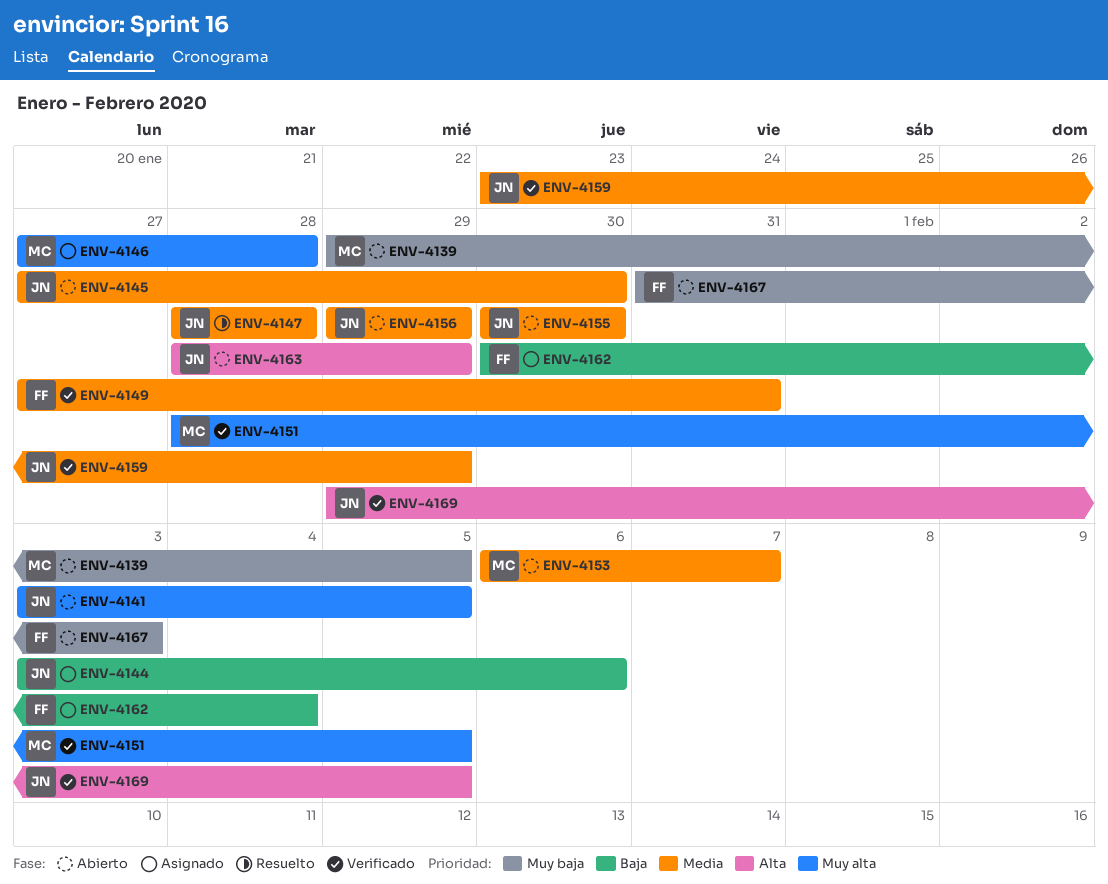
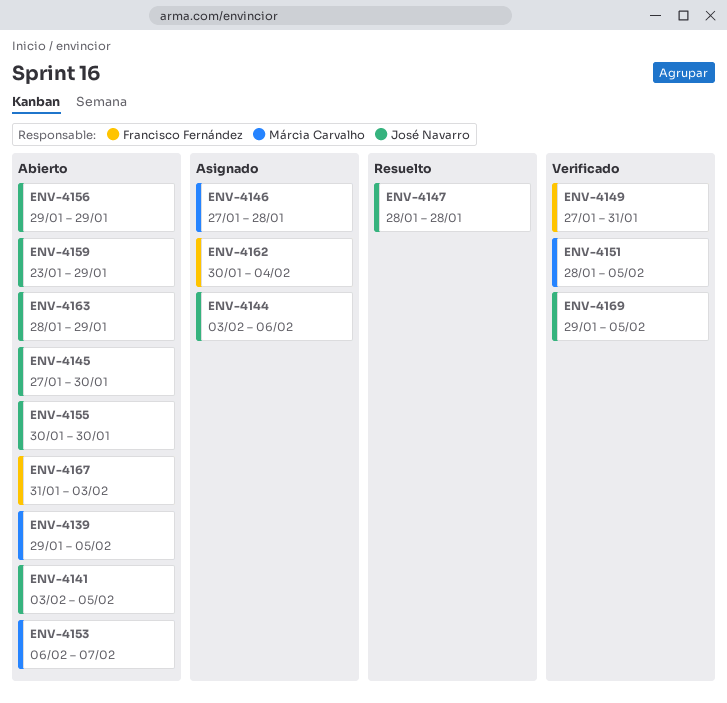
ENV-4159, status: Verificado -> Abierto

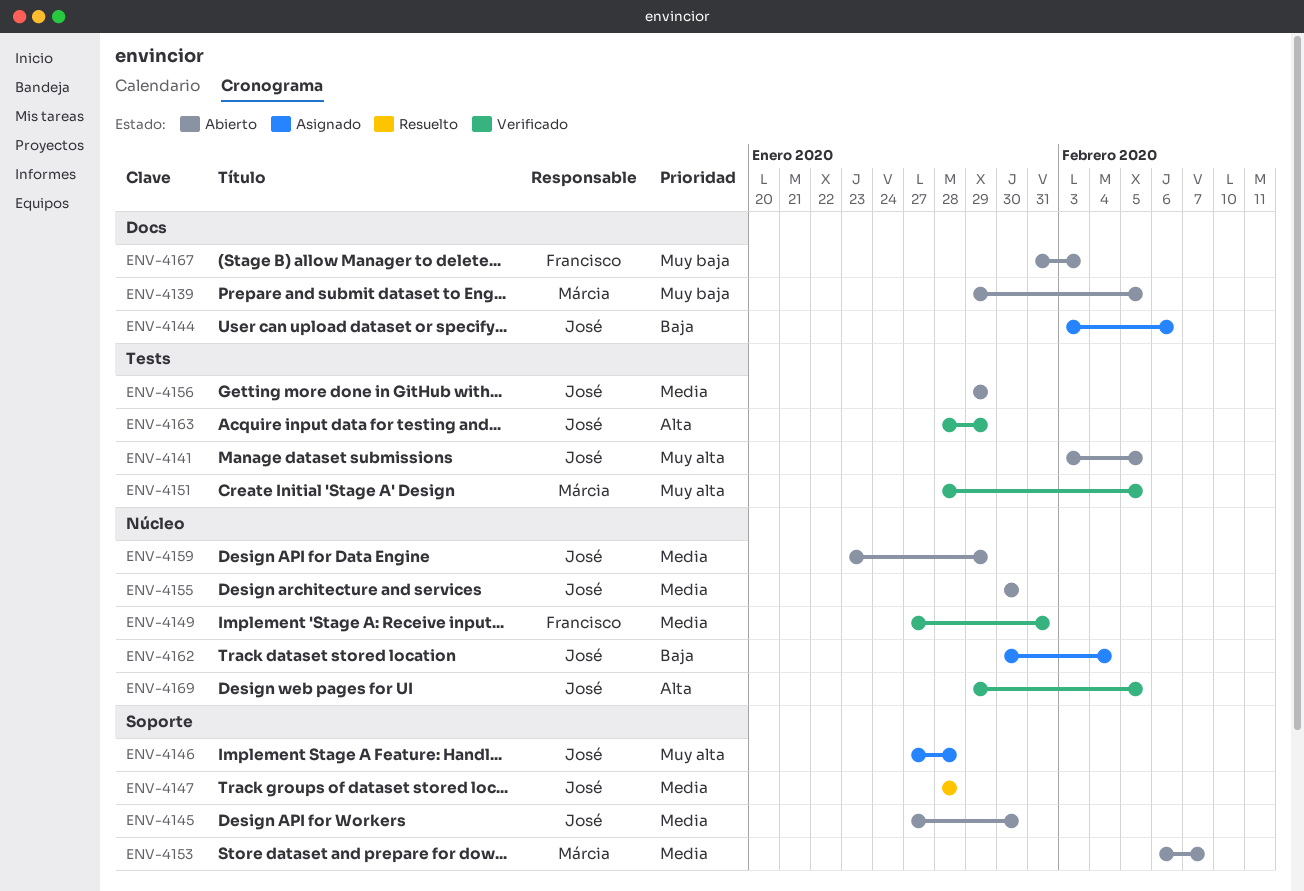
ENV-4146, owner: Márcia Carvalho -> José Navarro
ENV-4162, owner: Francisco Fernández -> José Navarro
ENV-4163, status: Abierto -> Verificado

